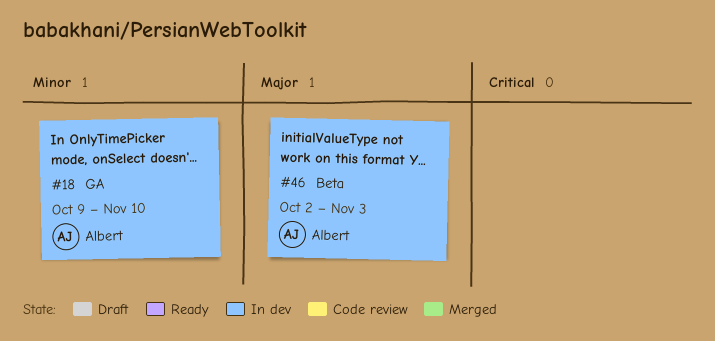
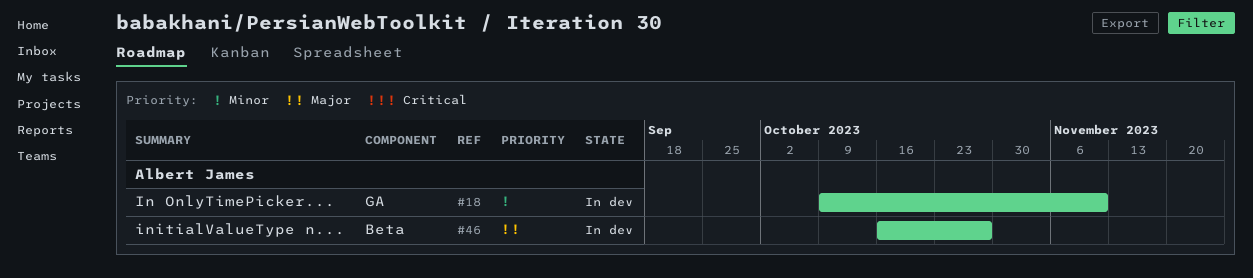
#46, start: Oct 2 -> Oct 16
#46, due: Nov 3 -> Oct 27

